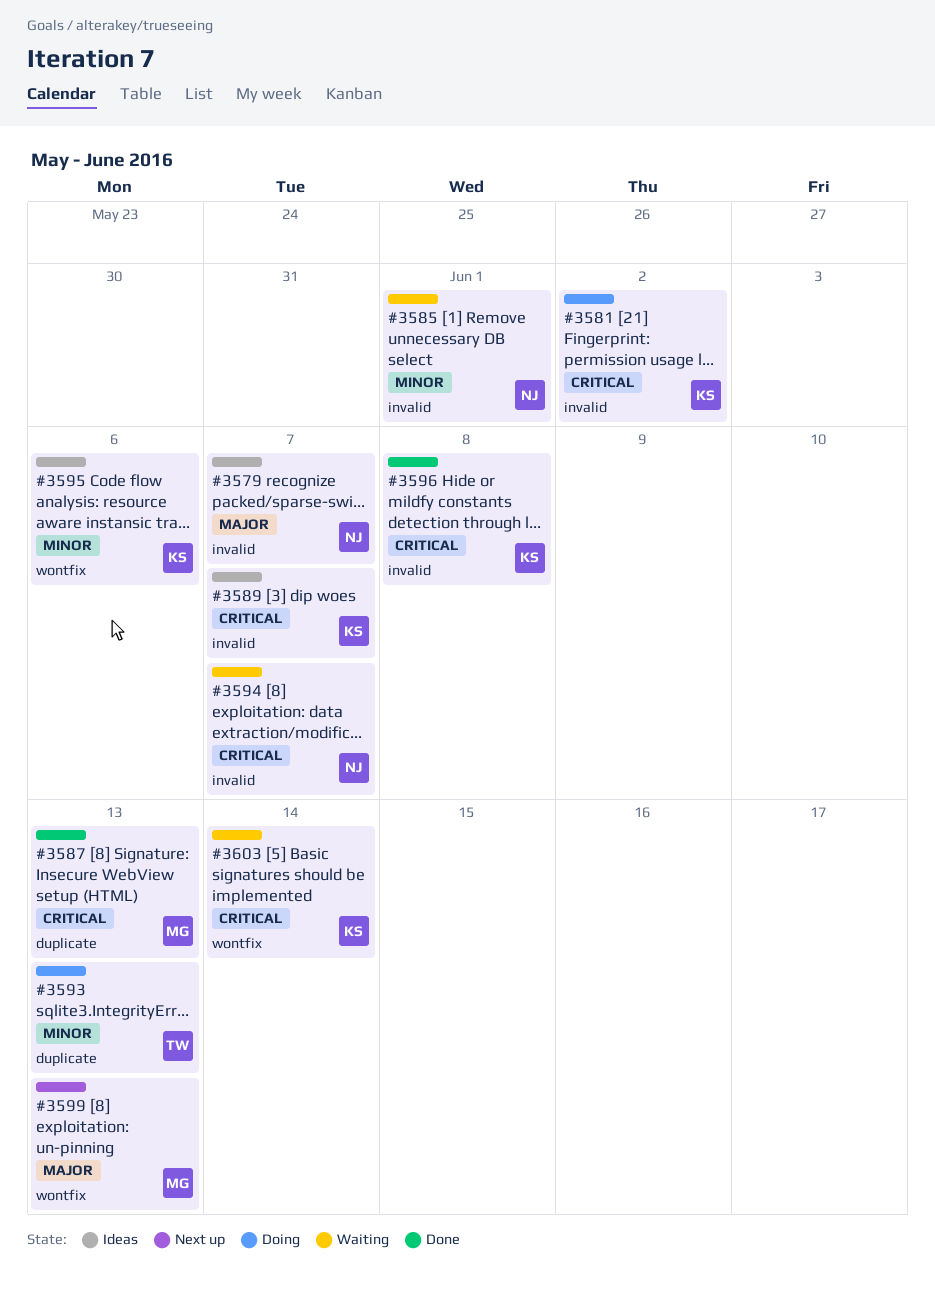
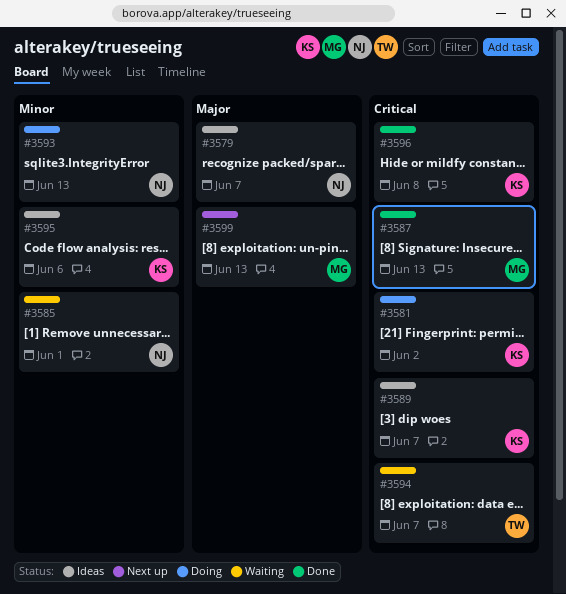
#3593, owner: TW -> NJ
#3594, owner: NJ -> TW
#3603: present -> none

